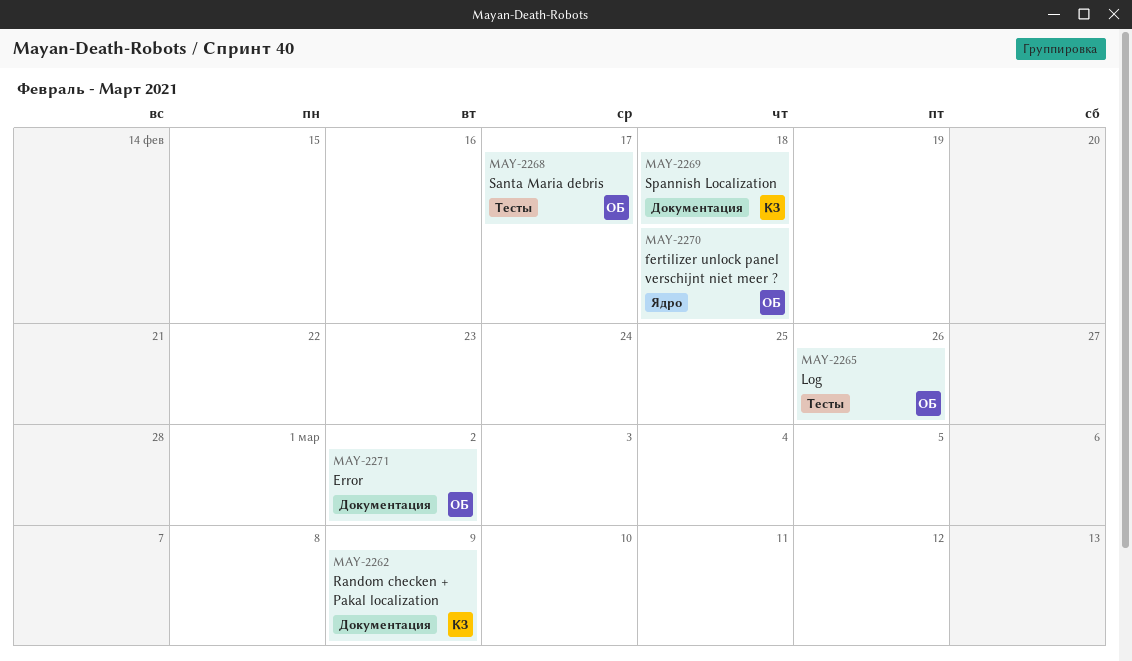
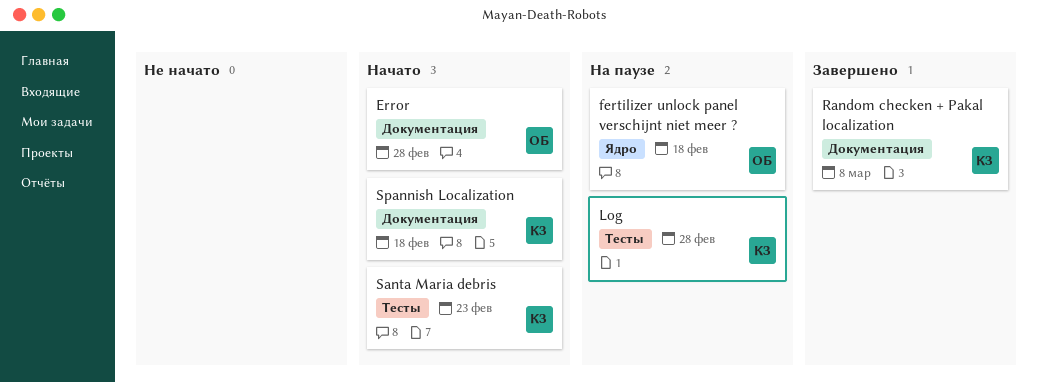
Error, due: Mar 2 -> Feb 28
Log, owner: ОБ -> КЗ
Log, due: Feb 26 -> Feb 28
Random checken + Pakal localization, due: Mar 9 -> Mar 8
Santa Maria debris, owner: ОБ -> КЗ
Santa Maria debris, due: Feb 17 -> Feb 23

